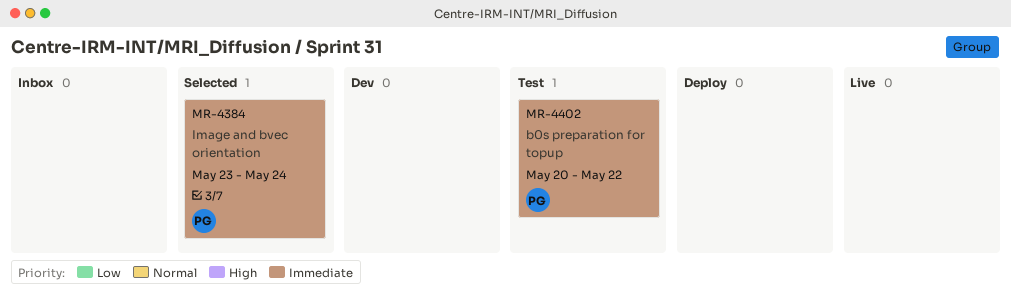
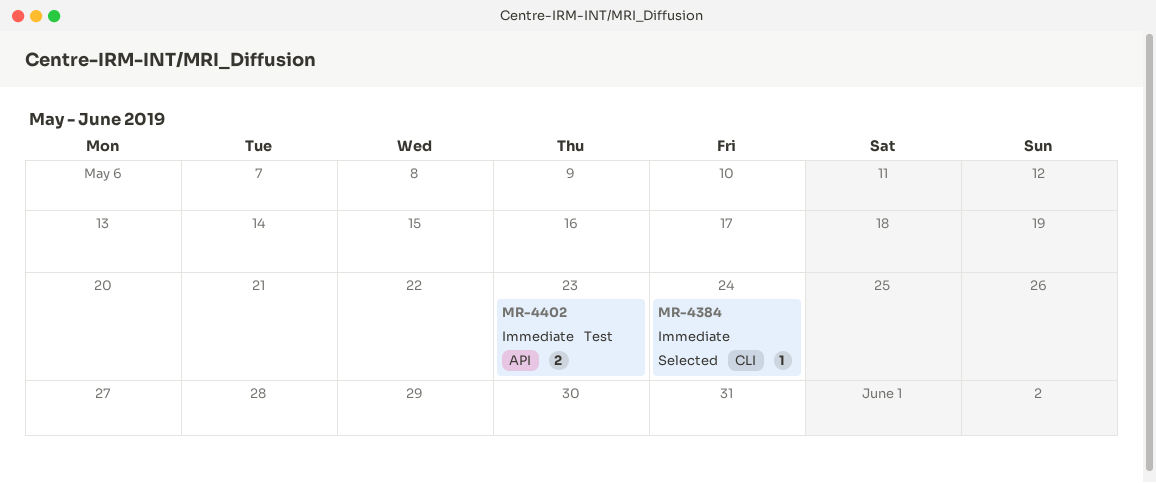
MR-4402, due: May 22 -> May 23

